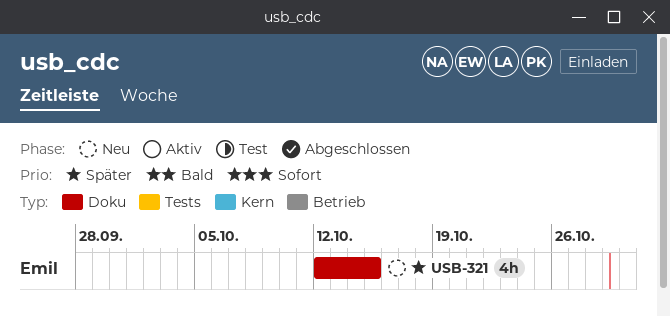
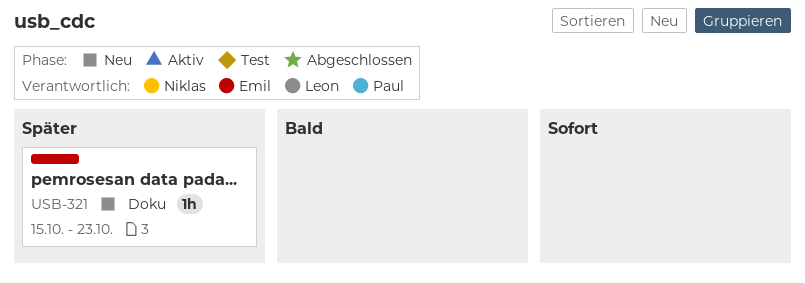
USB-321, estimate: 4h -> 1h
USB-321, start: Oct 12 -> Oct 15
USB-321, due: Oct 15 -> Oct 23

